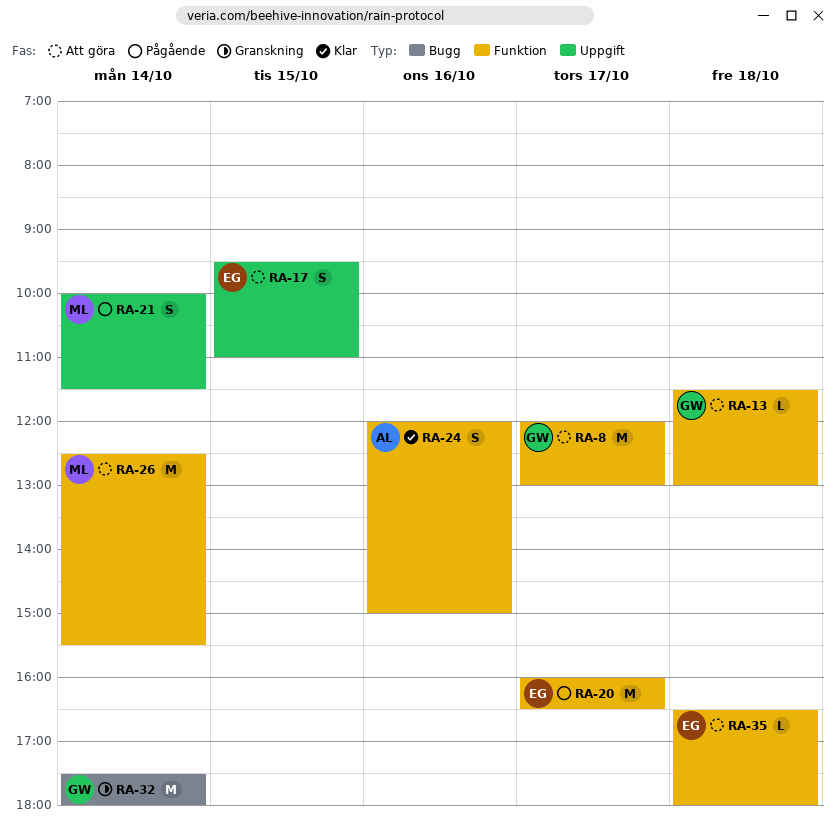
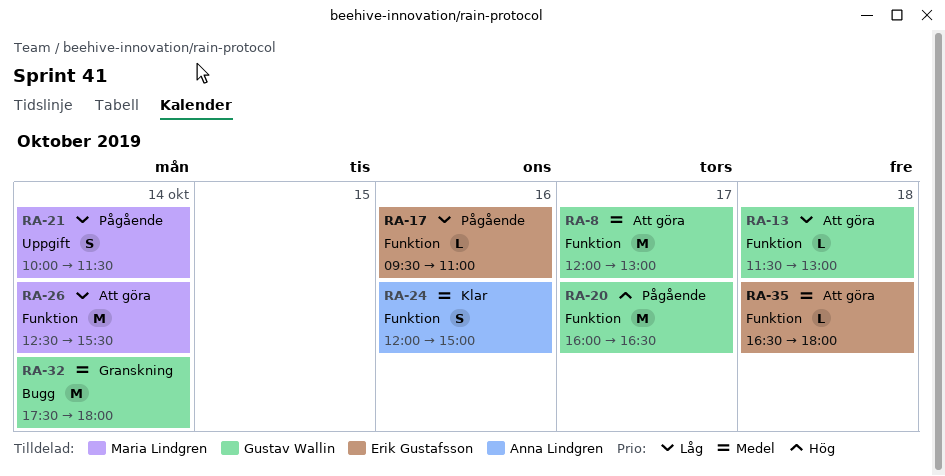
RA-17, status: Att göra -> Pågående
RA-17, label: Uppgift -> Funktion
RA-17, estimate: S -> L
RA-17, day: Oct 15 -> Oct 16
RA-20, owner: Erik Gustafsson -> Gustav Wallin

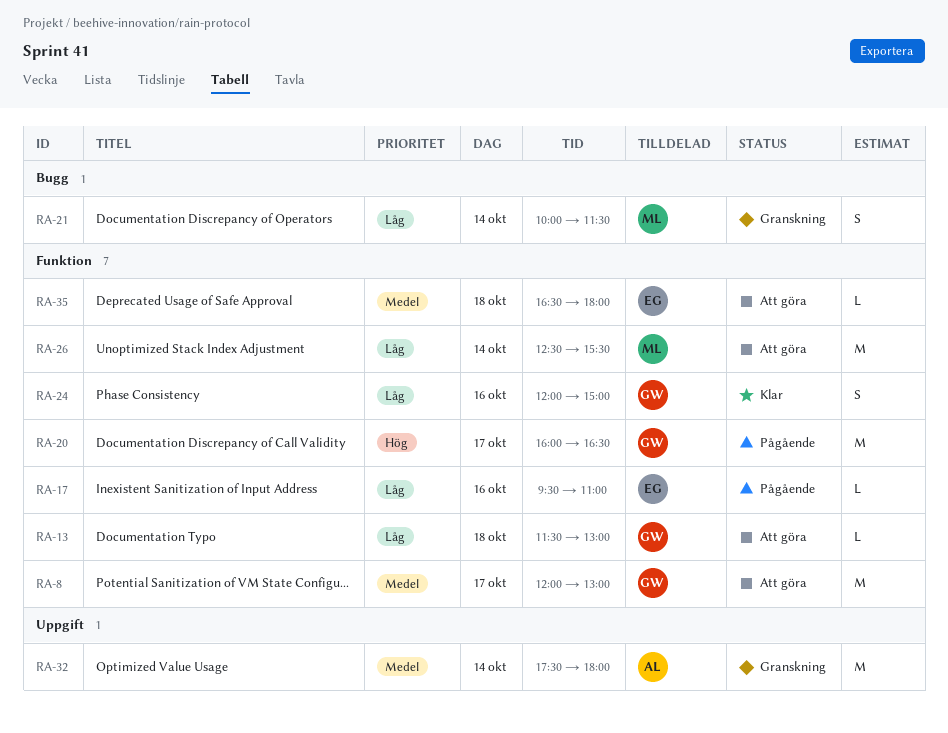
RA-21, status: Pågående -> Granskning
RA-21, label: Uppgift -> Bugg
RA-24, owner: Anna Lindgren -> Gustav Wallin
RA-24, priority: Medel -> Låg
RA-32, owner: Gustav Wallin -> Anna Lindgren
RA-32, label: Bugg -> Uppgift

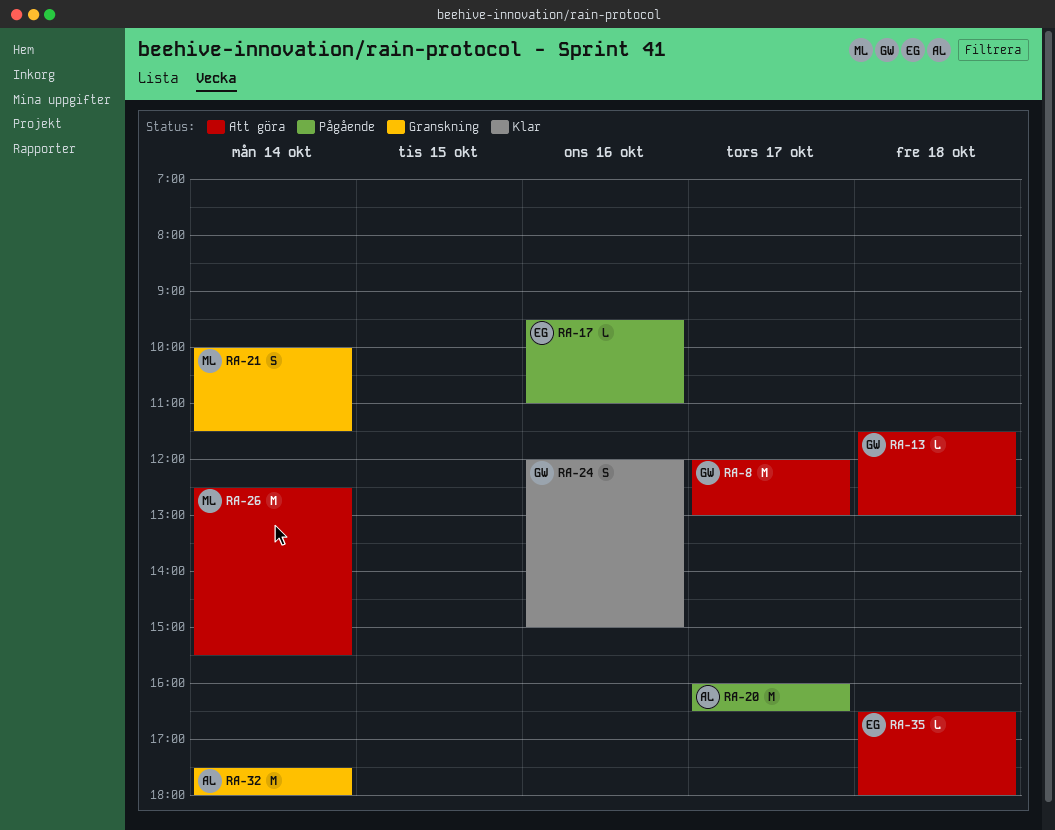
RA-20, owner: GW -> AL

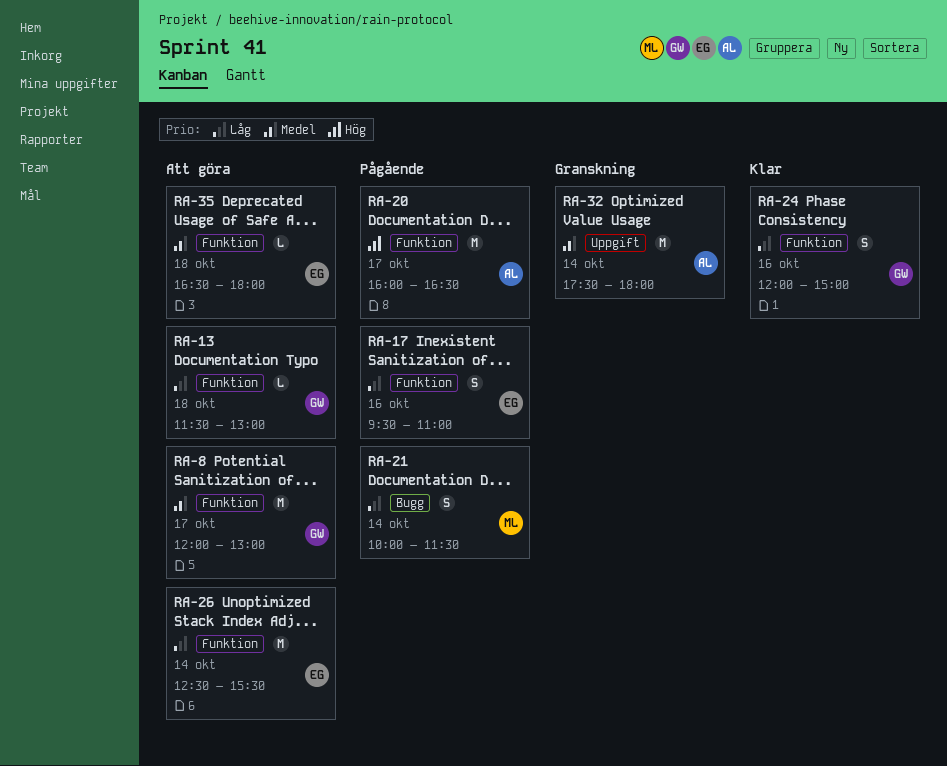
RA-17, estimate: L -> S
RA-21, status: Granskning -> Pågående
RA-26, owner: ML -> EG

